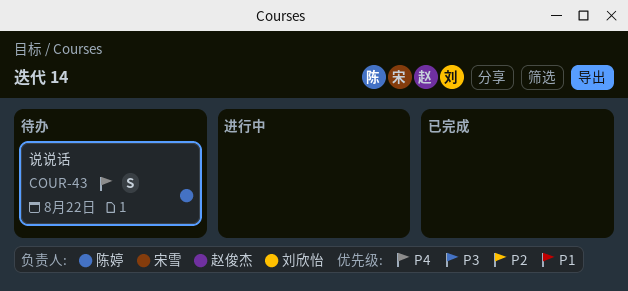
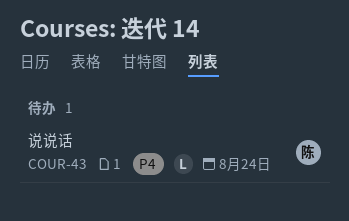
COUR-43, estimate: S -> L
COUR-43, due: Aug 22 -> Aug 24

